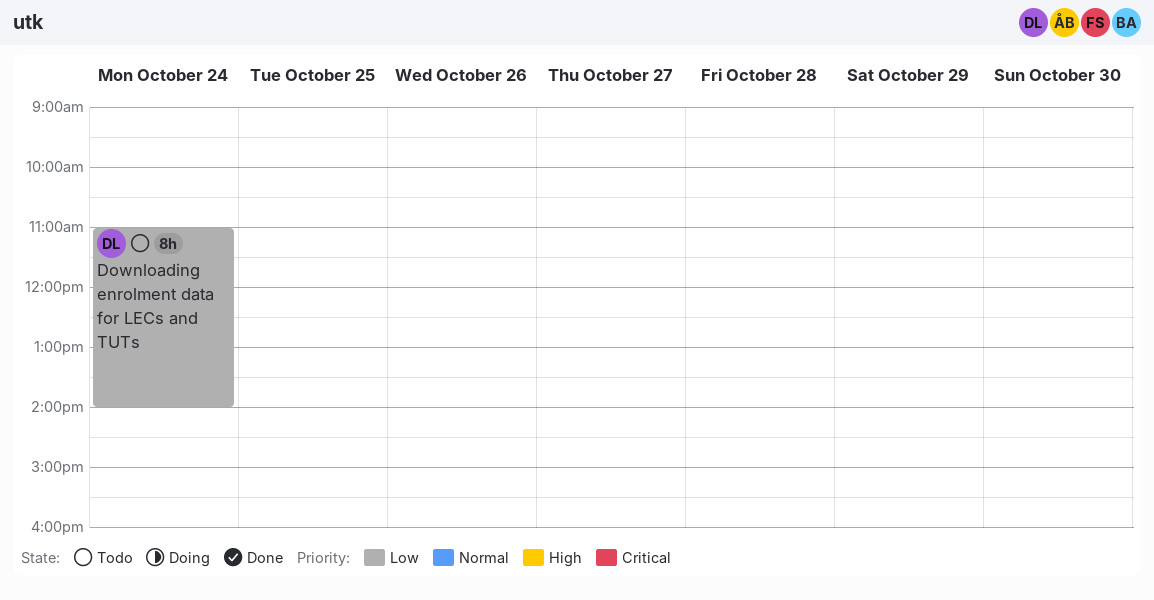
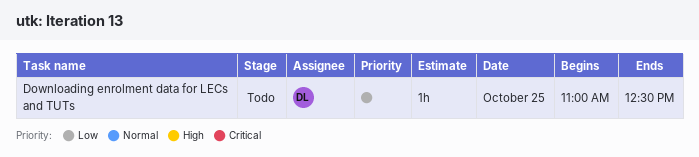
Downloading enrolment data for LECs and TUTs, estimate: 8h -> 1h
Downloading enrolment data for LECs and TUTs, day: Oct 24 -> Oct 25
Downloading enrolment data for LECs and TUTs, ends: 14:00 -> 12:30

